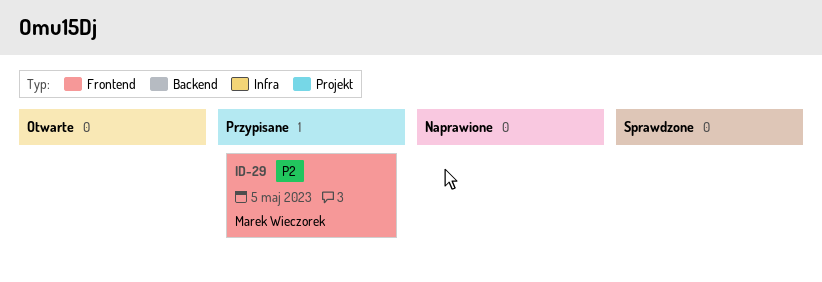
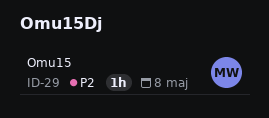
ID-29, due: May 5 -> May 8

